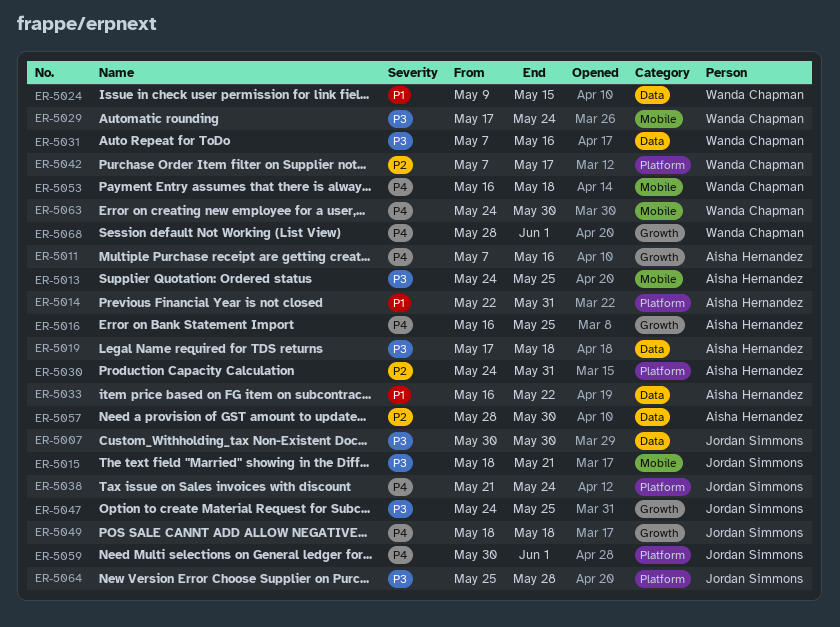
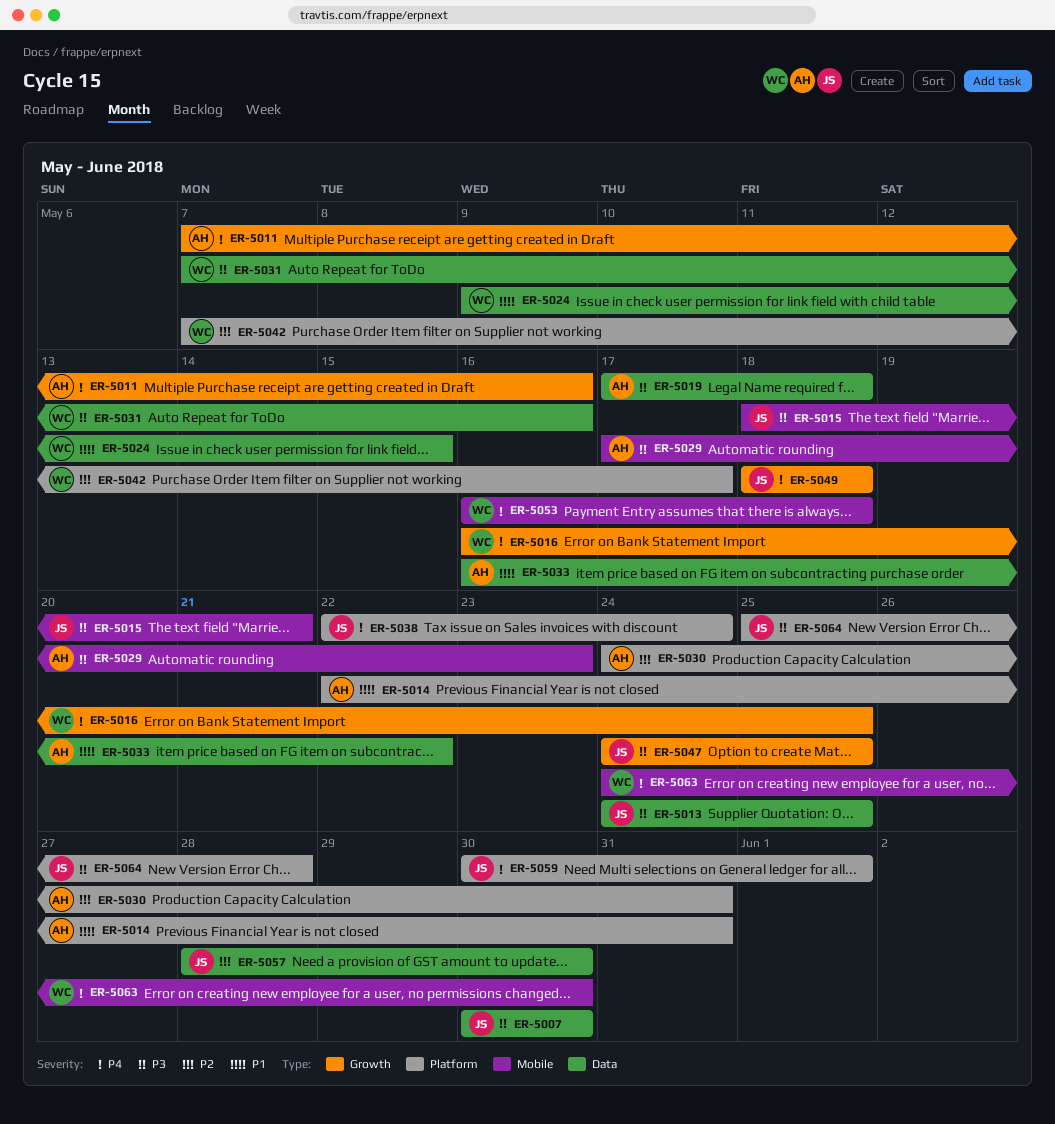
ER-5013, owner: Aisha Hernandez -> Jordan Simmons
ER-5013, label: Mobile -> Data
ER-5016, owner: Aisha Hernandez -> Wanda Chapman
ER-5029, owner: Wanda Chapman -> Aisha Hernandez
ER-5029, due: May 24 -> May 23
ER-5038, start: May 21 -> May 22
ER-5057, owner: Aisha Hernandez -> Jordan Simmons
ER-5068: present -> none

